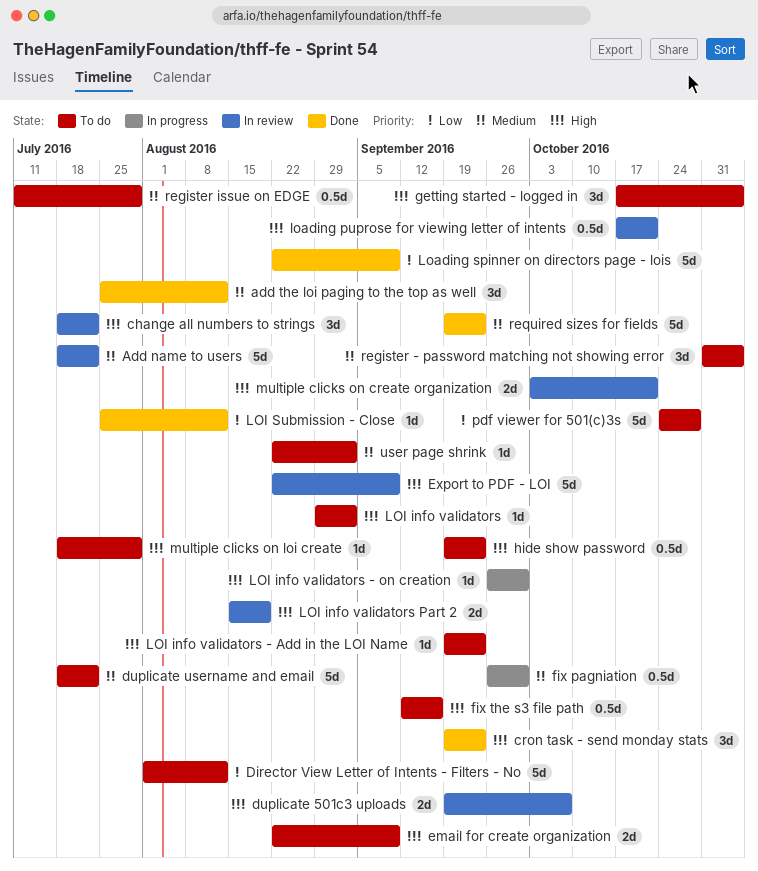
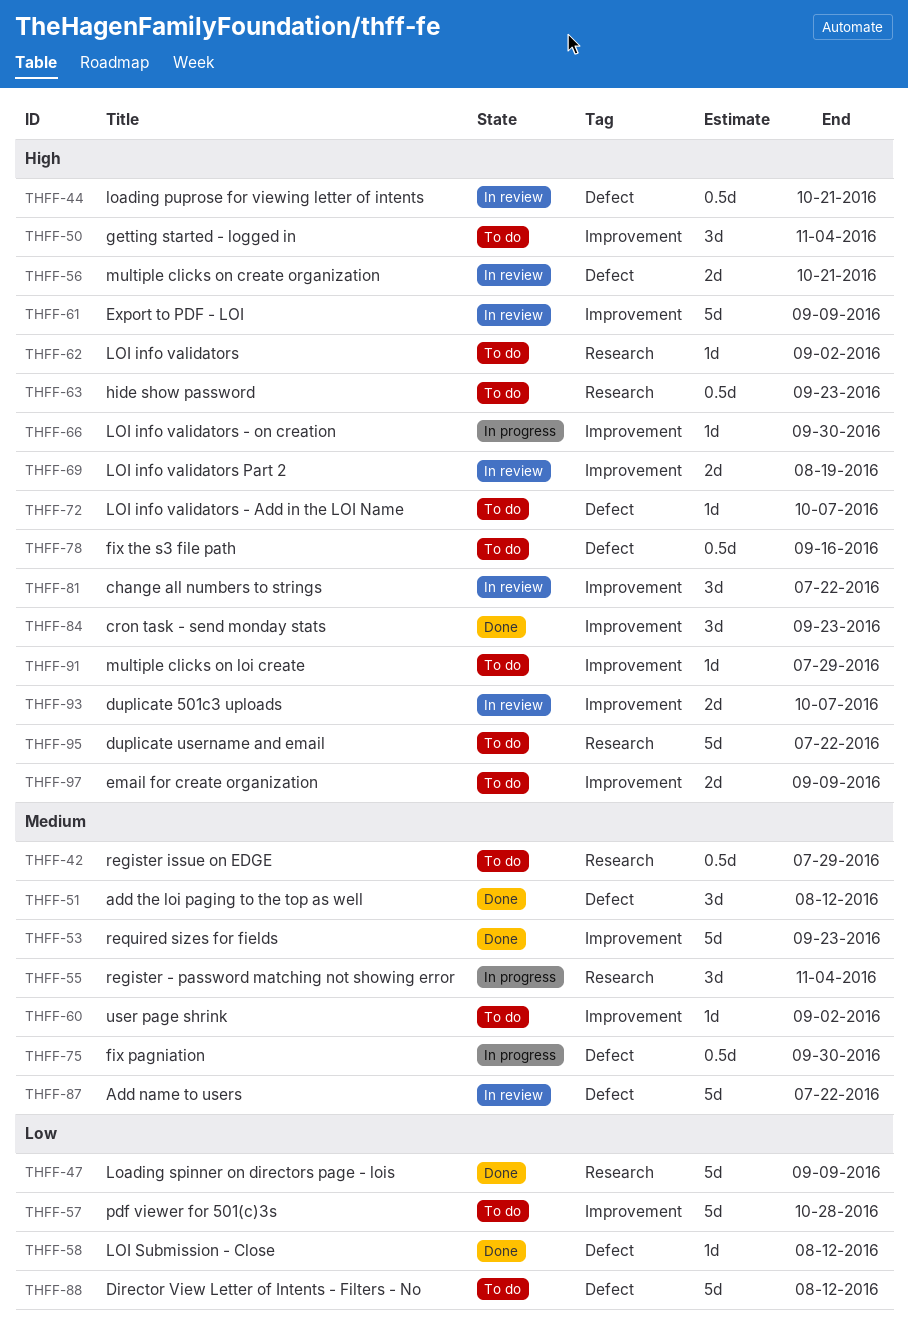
duplicate username and email, priority: Medium -> High
LOI info validators - Add in the LOI Name, due: Sep 23 -> Oct 7
register - password matching not showing error, status: To do -> In progress

